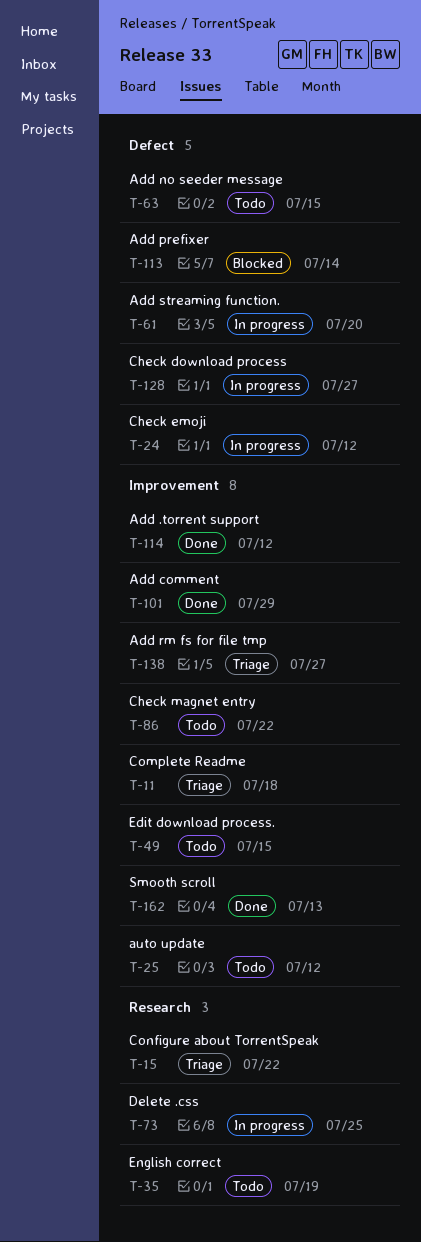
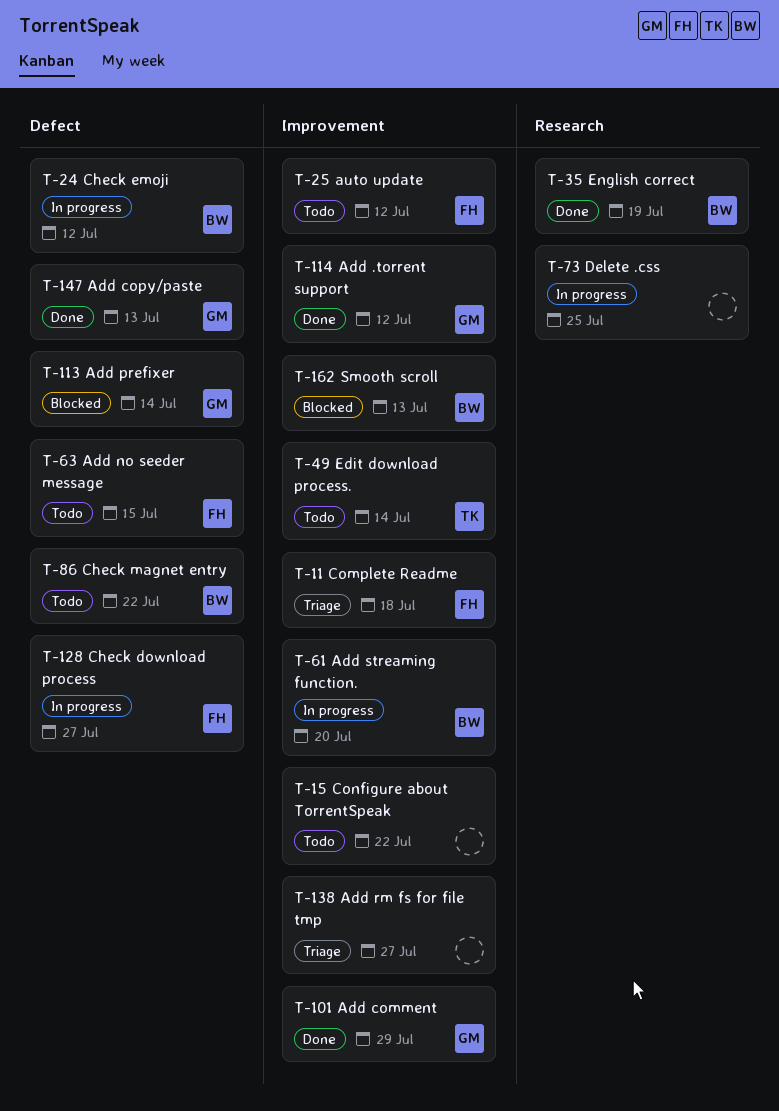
T-15, status: Triage -> Todo
T-15, label: Research -> Improvement
T-35, status: Todo -> Done
T-49, due: Jul 15 -> Jul 14
T-61, label: Defect -> Improvement
T-86, label: Improvement -> Defect
T-147: none -> present
T-162, status: Done -> Blocked

